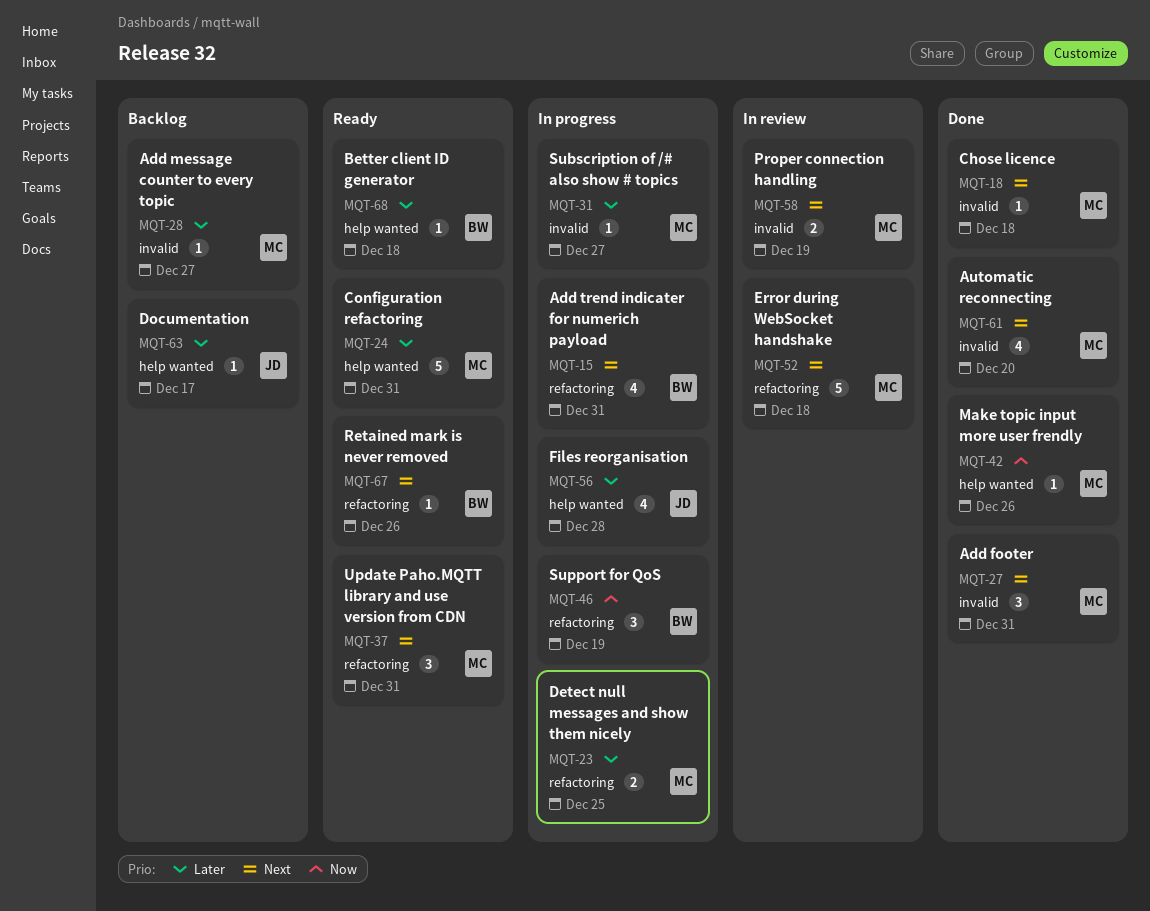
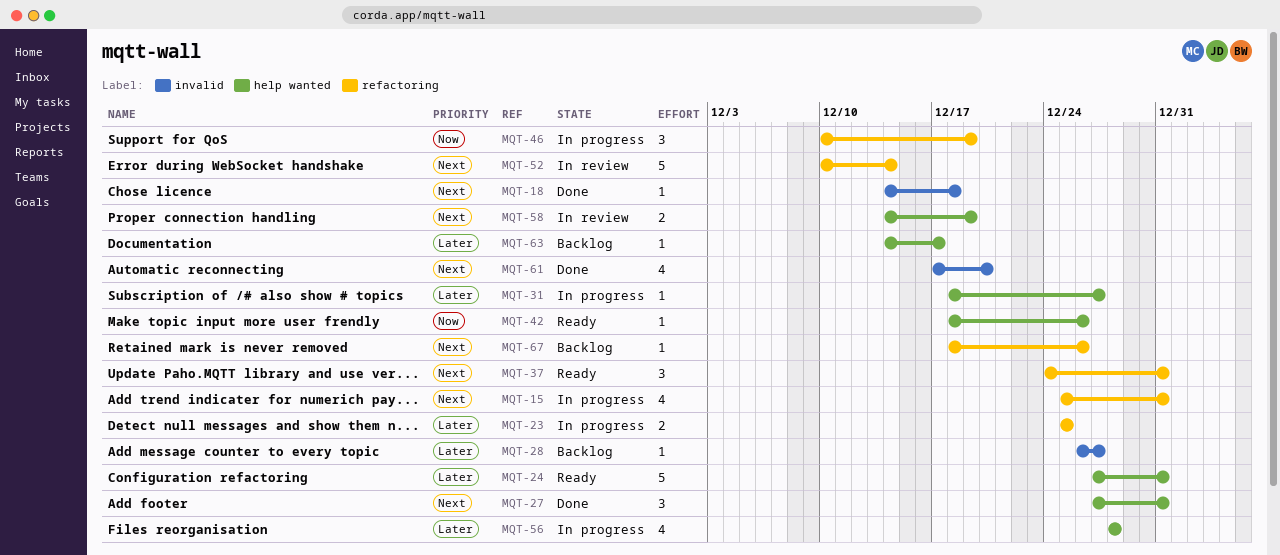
MQT-27, label: invalid -> help wanted
MQT-31, label: invalid -> help wanted
MQT-42, status: Done -> Ready
MQT-52, due: Dec 18 -> Dec 14
MQT-58, label: invalid -> help wanted
MQT-67, status: Ready -> Backlog
MQT-68: present -> none

